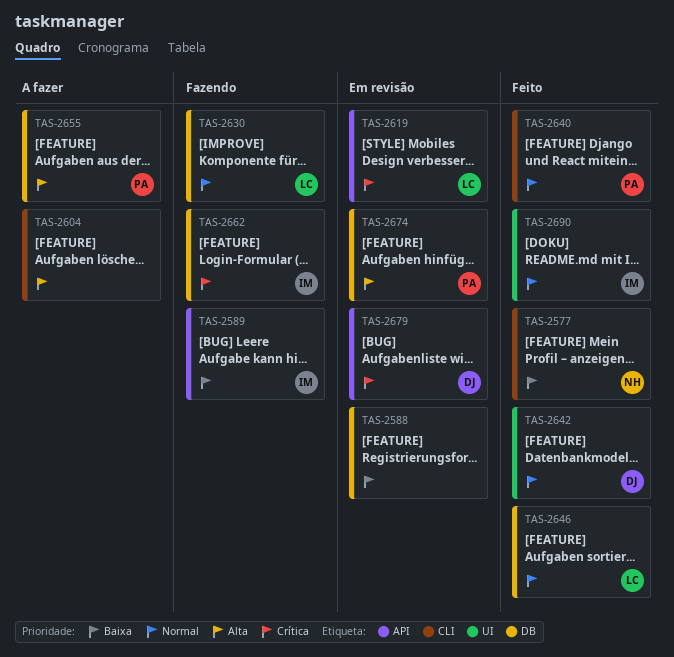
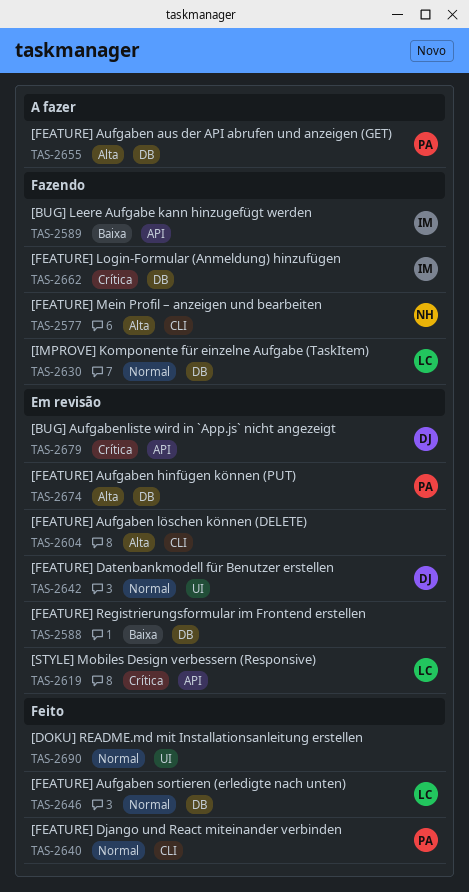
TAS-2577, status: Feito -> Fazendo
TAS-2577, priority: Baixa -> Alta
TAS-2604, status: A fazer -> Em revisão
TAS-2642, status: Feito -> Em revisão
TAS-2690, owner: IM -> none

